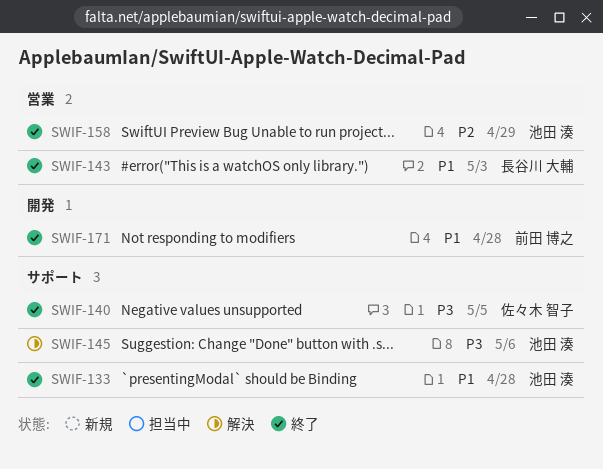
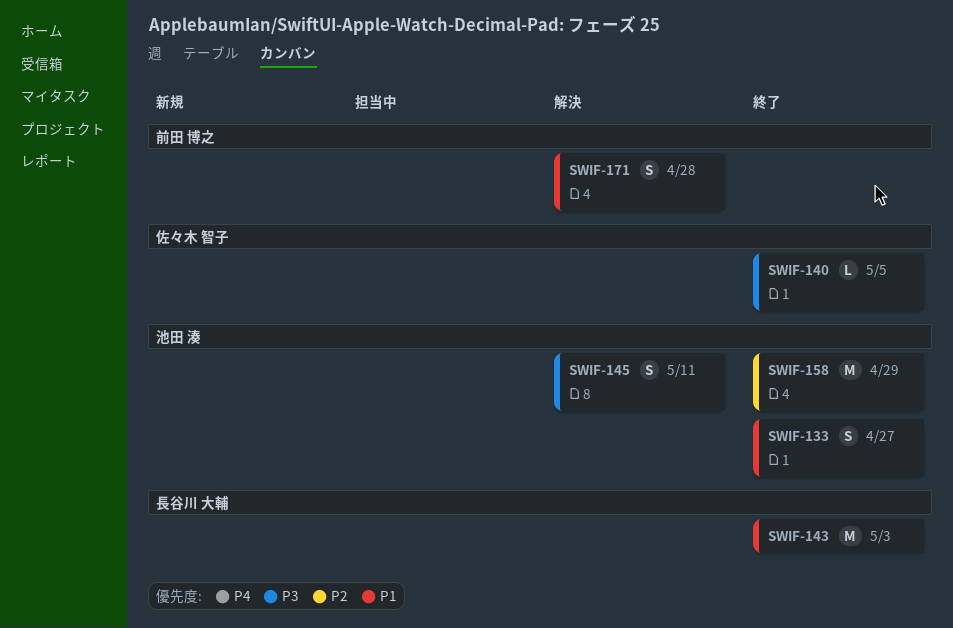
SWIF-133, due: Apr 28 -> Apr 27
SWIF-145, due: May 6 -> May 11
SWIF-171, status: 終了 -> 解決

